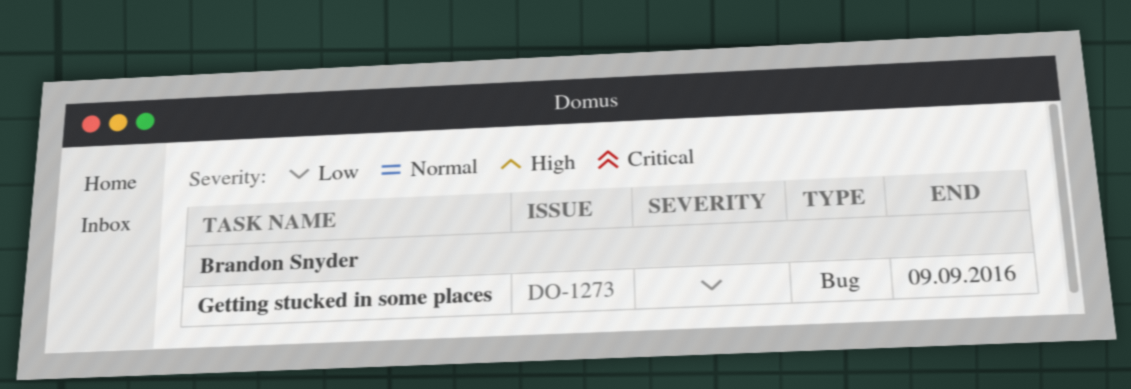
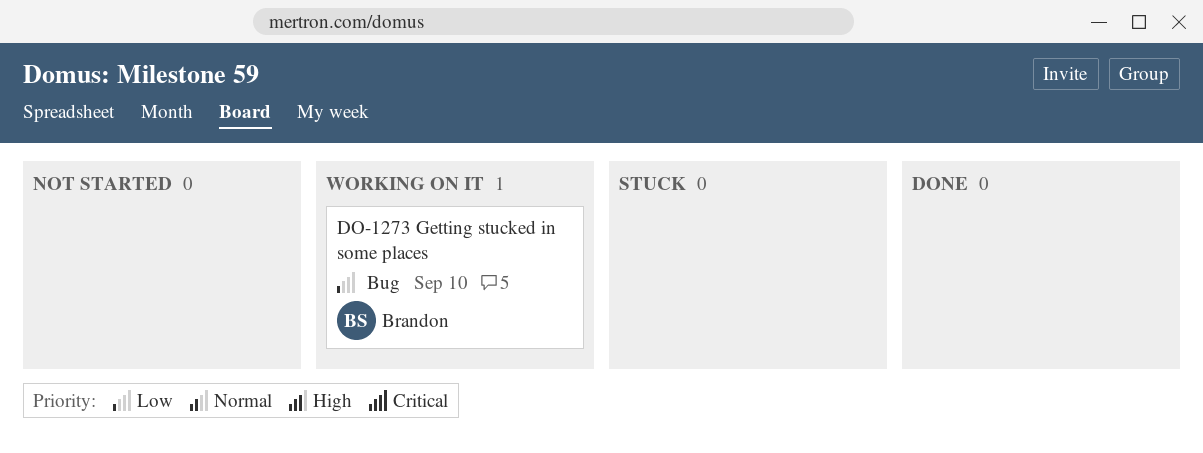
DO-1273, due: Sep 9 -> Sep 10

